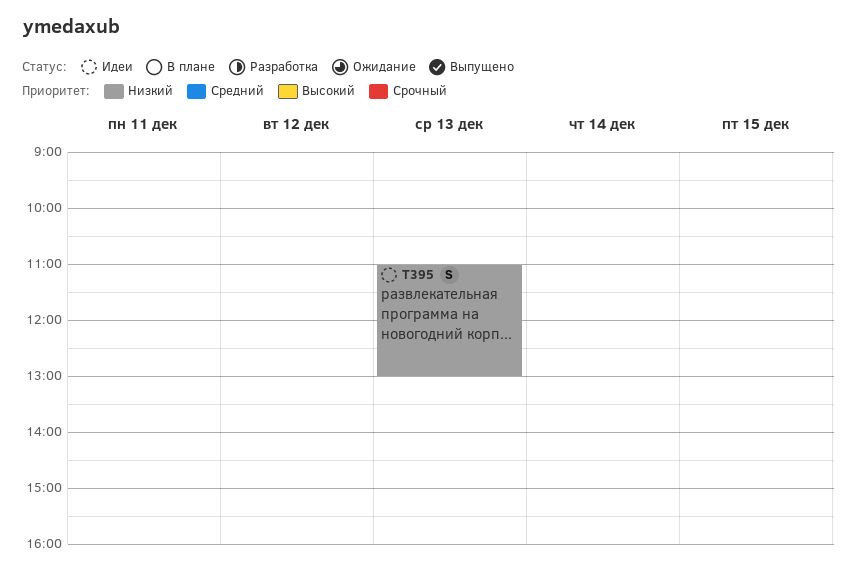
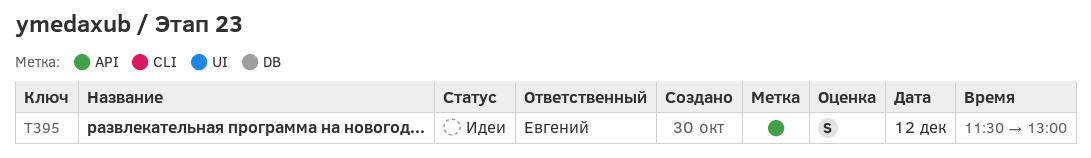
T395, day: Dec 13 -> Dec 12
T395, begins: 11:00 -> 11:30

